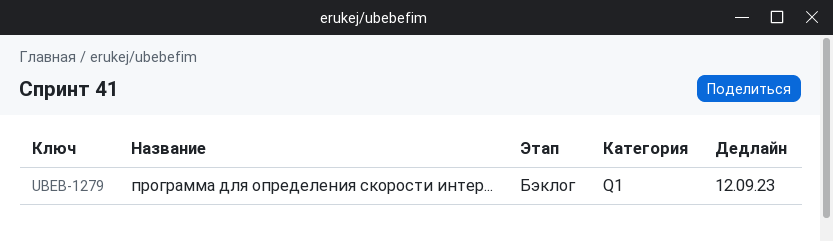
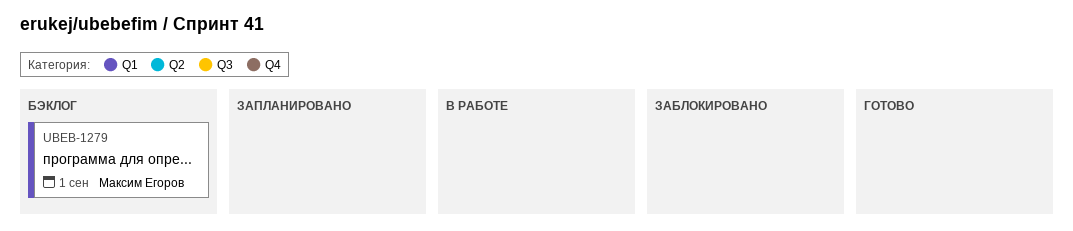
UBEB-1279, due: Sep 12 -> Sep 1

